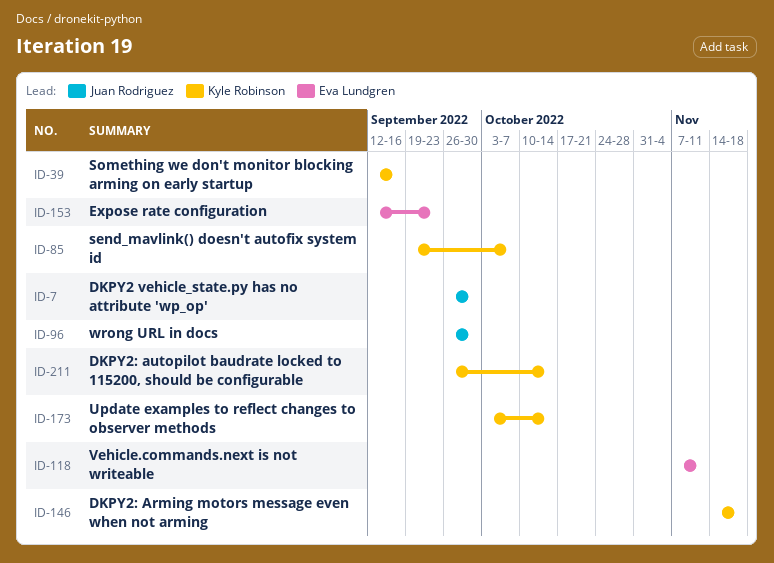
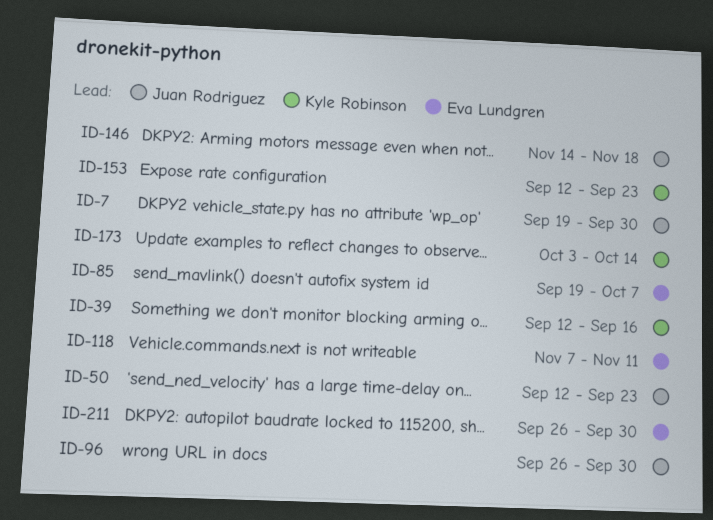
ID-7, start: Sep 26 -> Sep 19
ID-50: none -> present
ID-85, owner: Kyle Robinson -> Eva Lundgren
ID-146, owner: Kyle Robinson -> Juan Rodriguez
ID-153, owner: Eva Lundgren -> Kyle Robinson
ID-211, owner: Kyle Robinson -> Eva Lundgren
ID-211, due: Oct 14 -> Sep 30

